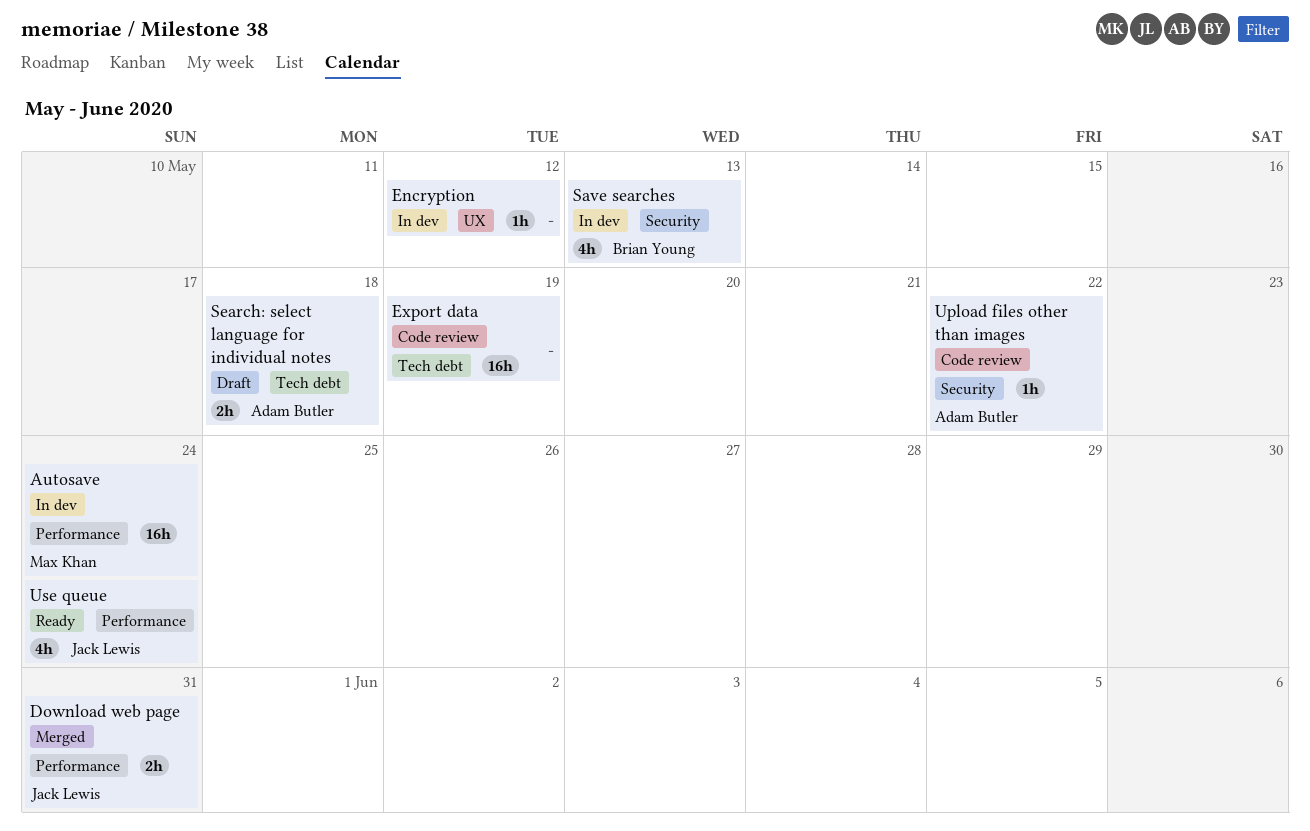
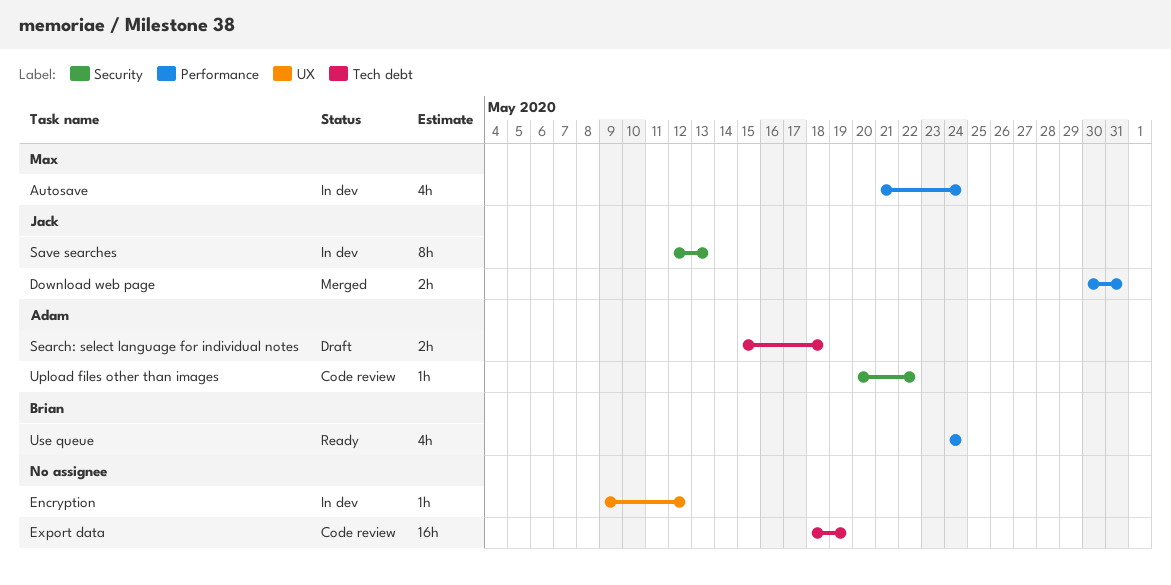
Autosave, estimate: 16h -> 4h
Save searches, owner: Brian Young -> Jack Lewis
Save searches, estimate: 4h -> 8h
Use queue, owner: Jack Lewis -> Brian Young

